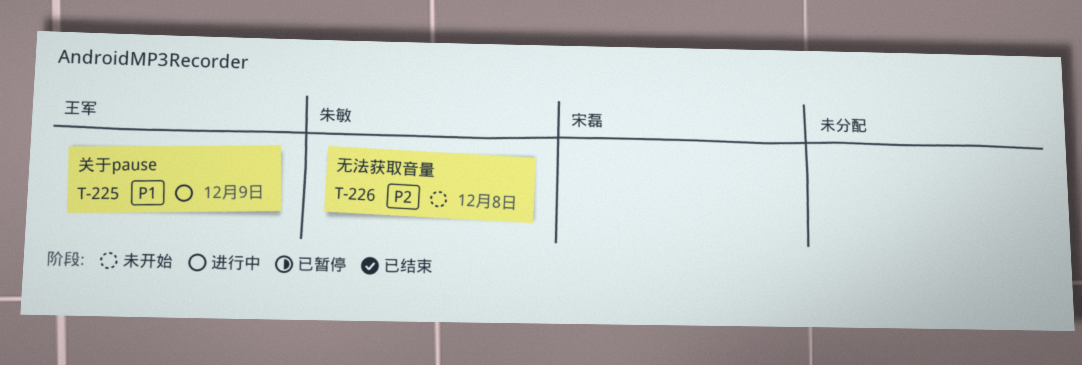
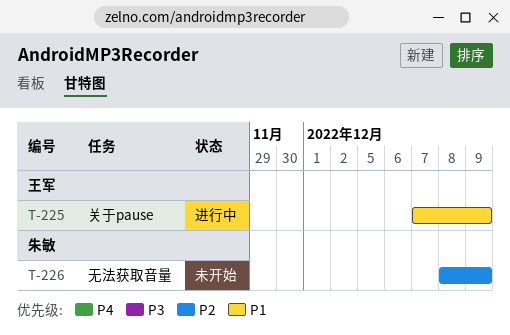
T-226, due: Dec 8 -> Dec 9

